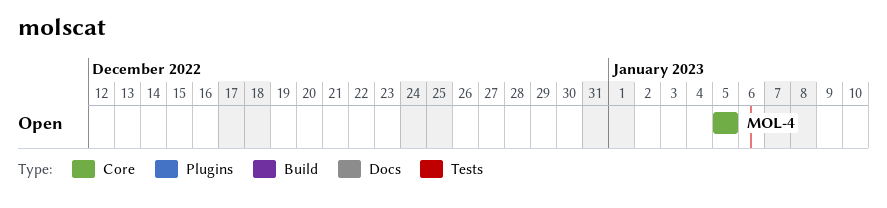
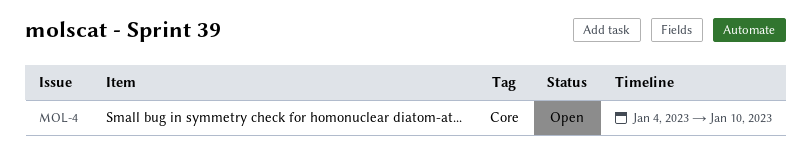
MOL-4, start: Jan 5 -> Jan 4
MOL-4, due: Jan 5 -> Jan 10

